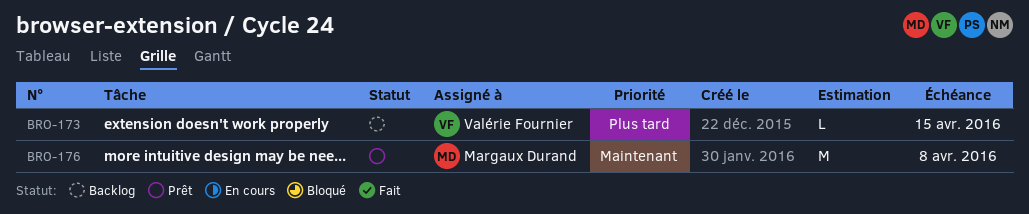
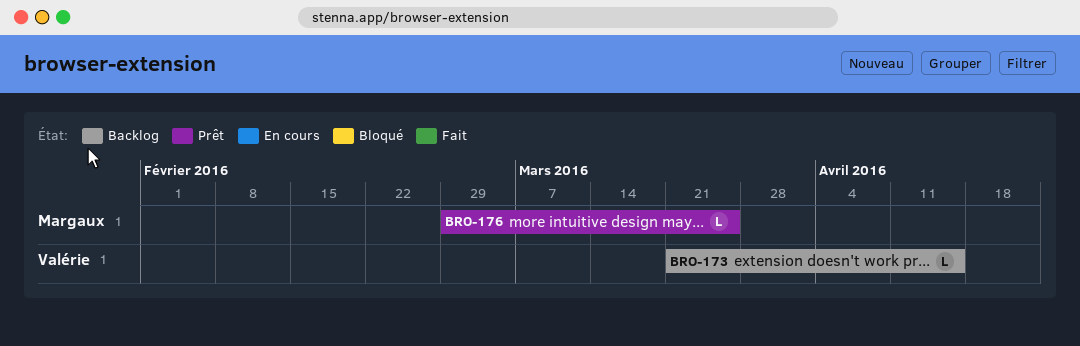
BRO-176, estimate: M -> L
BRO-176, due: Apr 8 -> Mar 25

